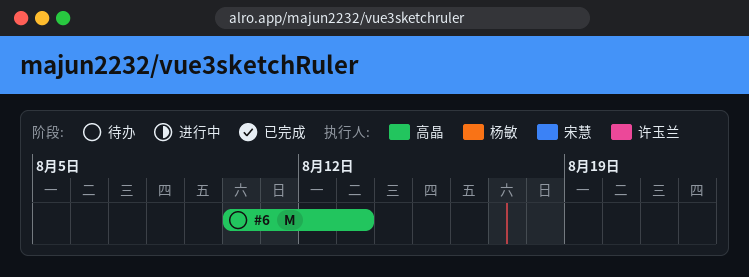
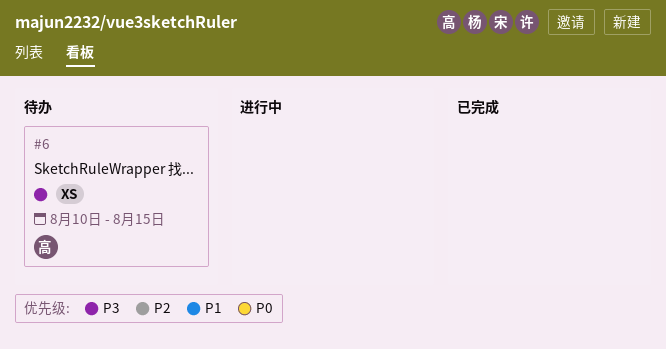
#6, estimate: M -> XS
#6, due: Aug 13 -> Aug 15

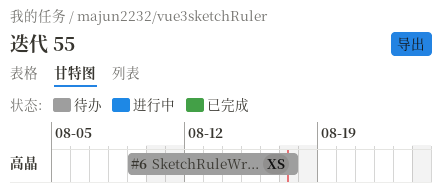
#6, start: Aug 10 -> Aug 9
#6, due: Aug 15 -> Aug 17

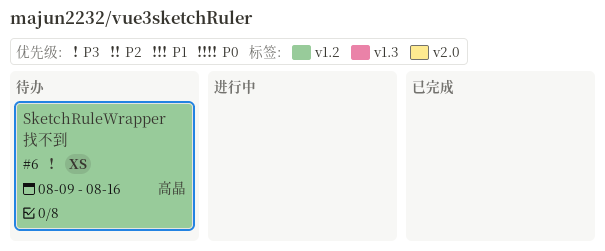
#6, due: Aug 17 -> Aug 16

